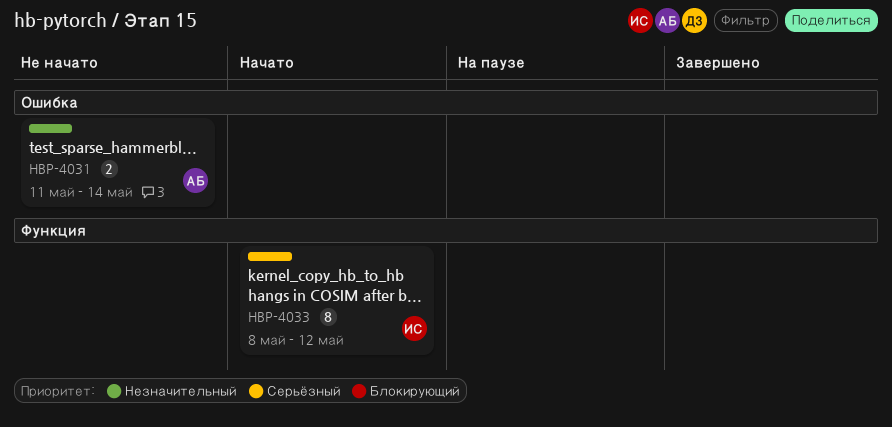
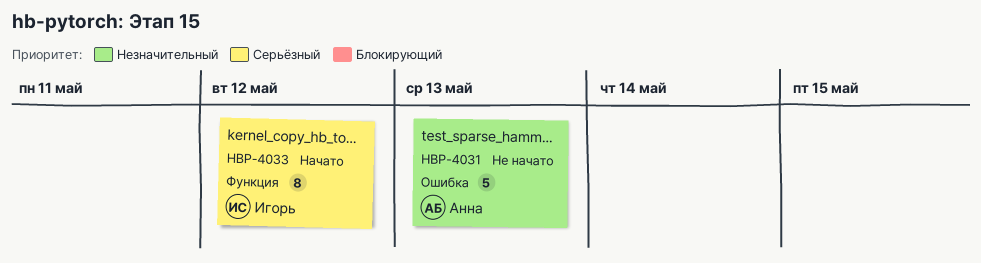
HBP-4031, estimate: 2 -> 5
HBP-4031, due: May 14 -> May 13

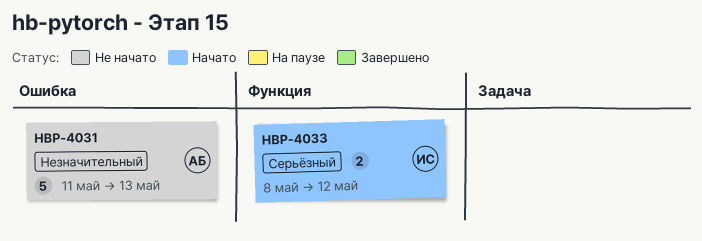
HBP-4033, estimate: 8 -> 2

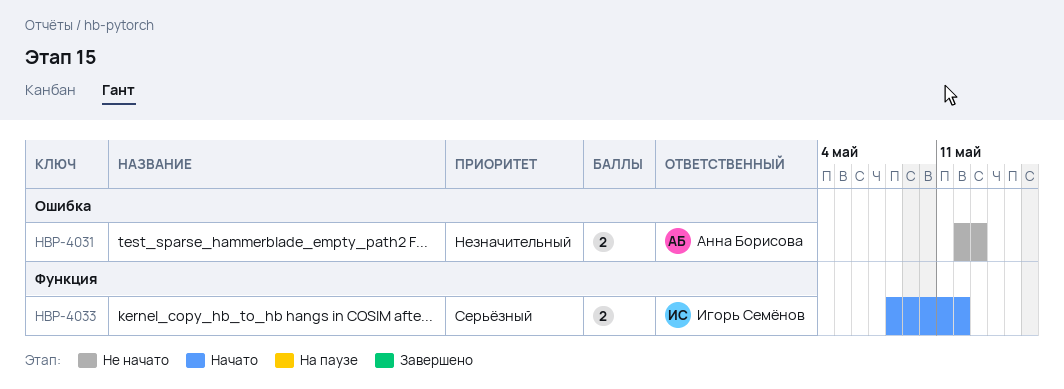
HBP-4031, estimate: 5 -> 2
HBP-4031, start: May 11 -> May 12

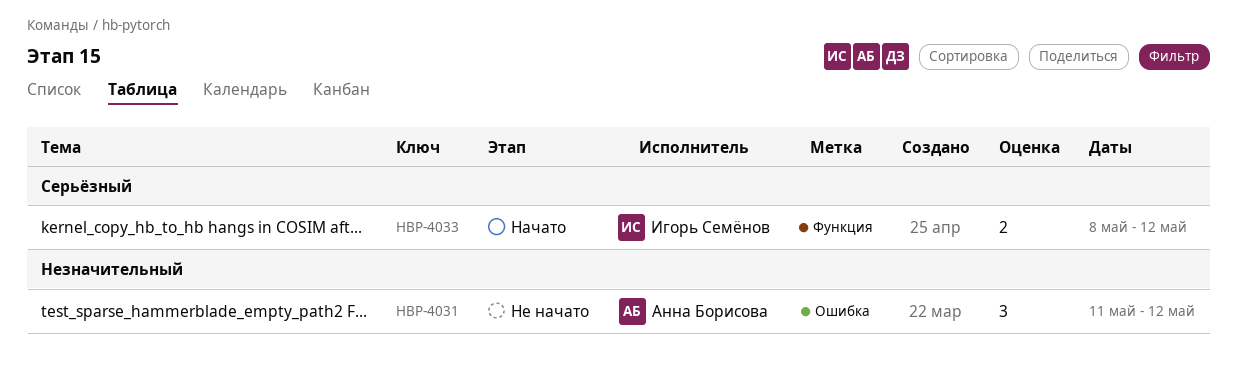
HBP-4031, estimate: 2 -> 3
HBP-4031, start: May 12 -> May 11
HBP-4031, due: May 13 -> May 12

